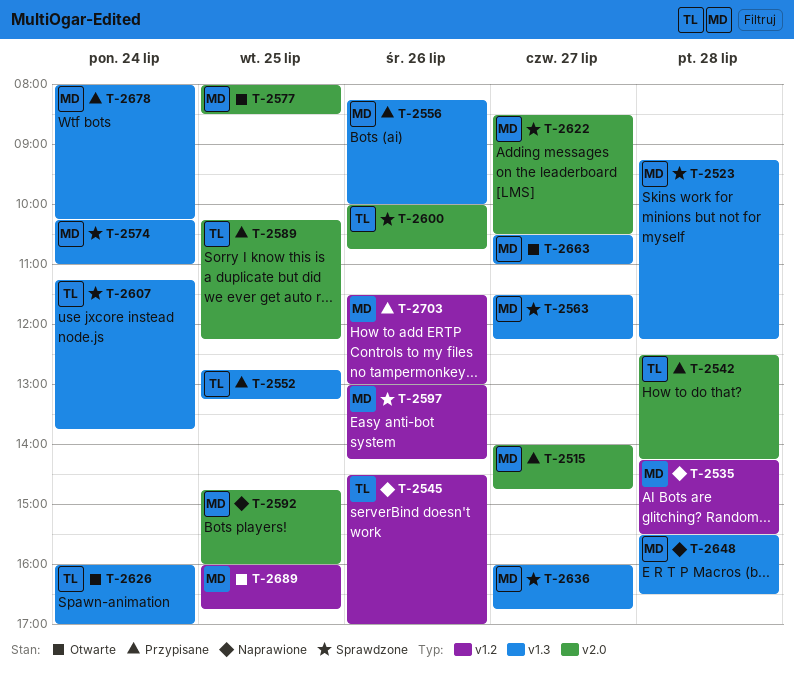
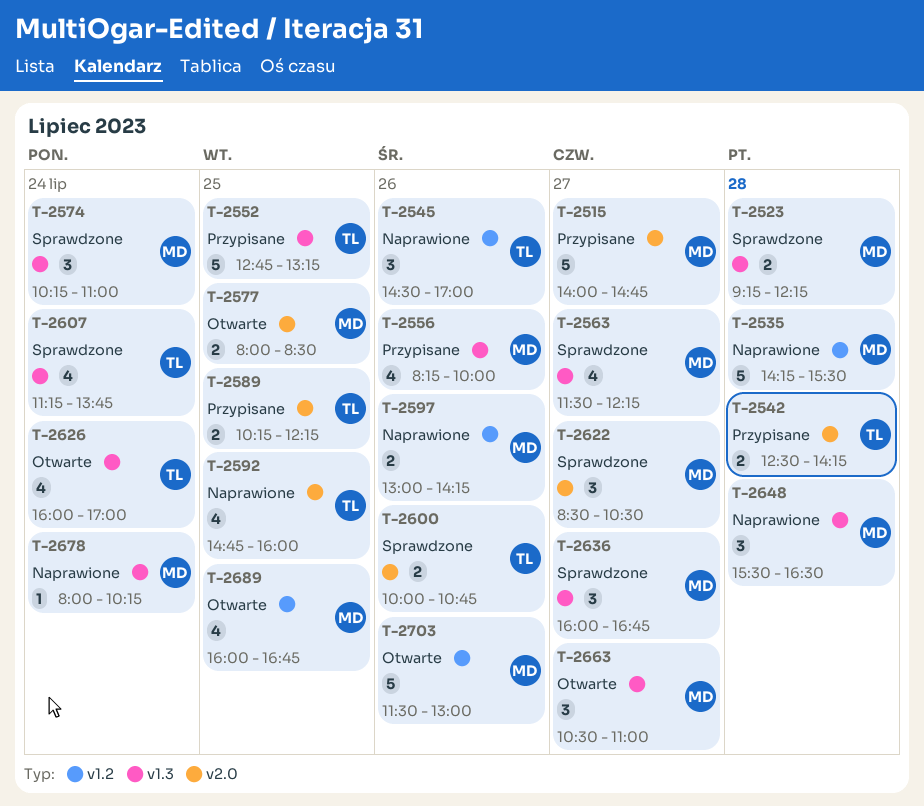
T-2592, owner: MD -> TL
T-2597, status: Sprawdzone -> Naprawione
T-2678, status: Przypisane -> Naprawione
T-2703, status: Przypisane -> Otwarte

